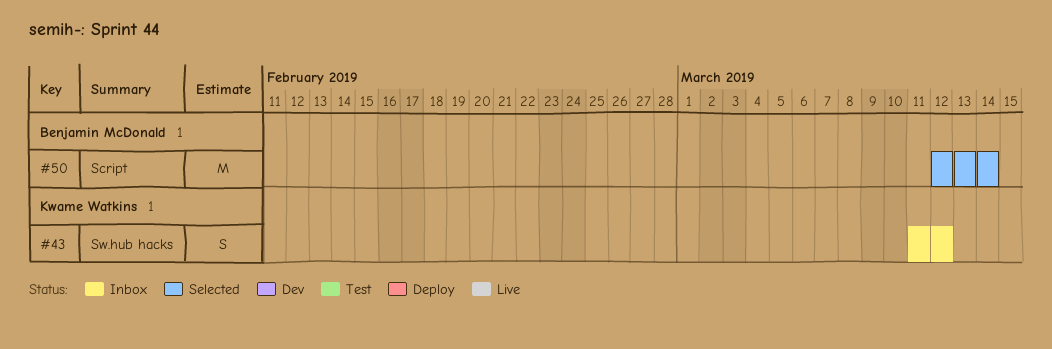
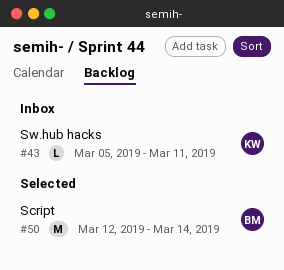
#43, estimate: S -> L
#43, start: Mar 11 -> Mar 5
#43, due: Mar 12 -> Mar 11

